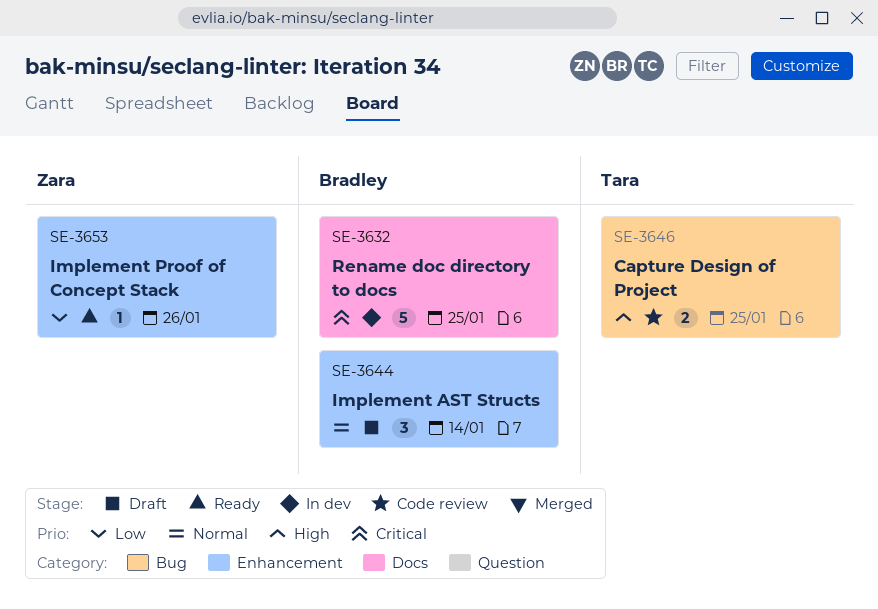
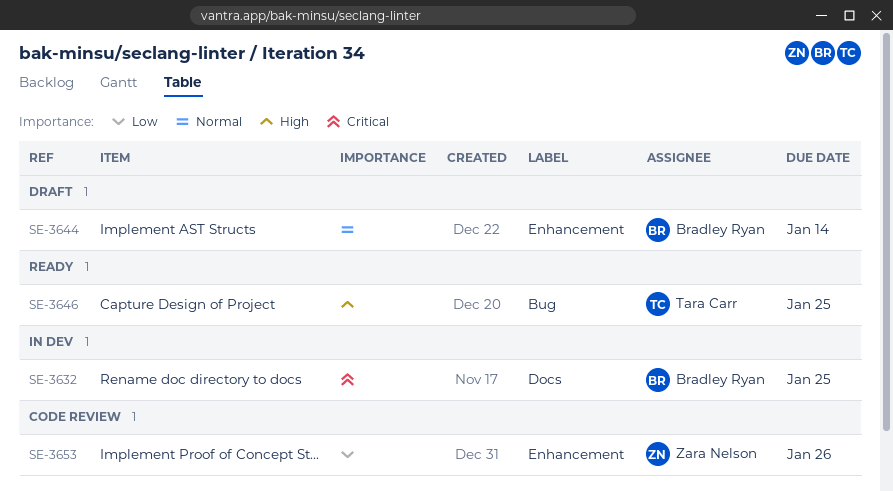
SE-3646, status: Code review -> Ready
SE-3653, status: Ready -> Code review

